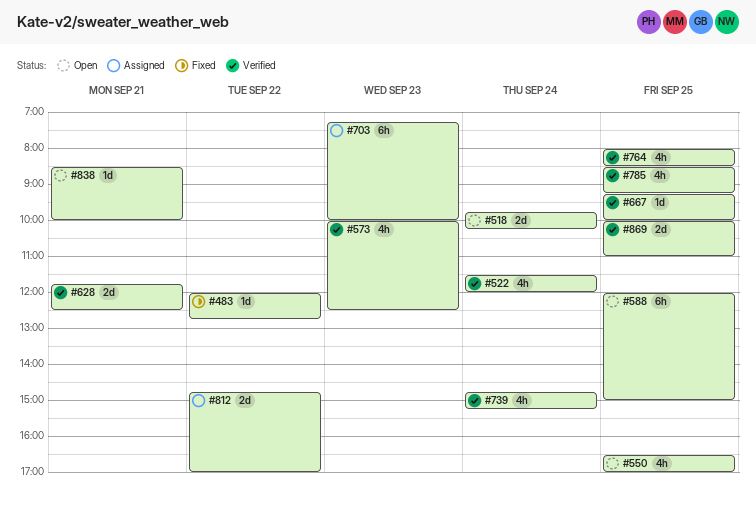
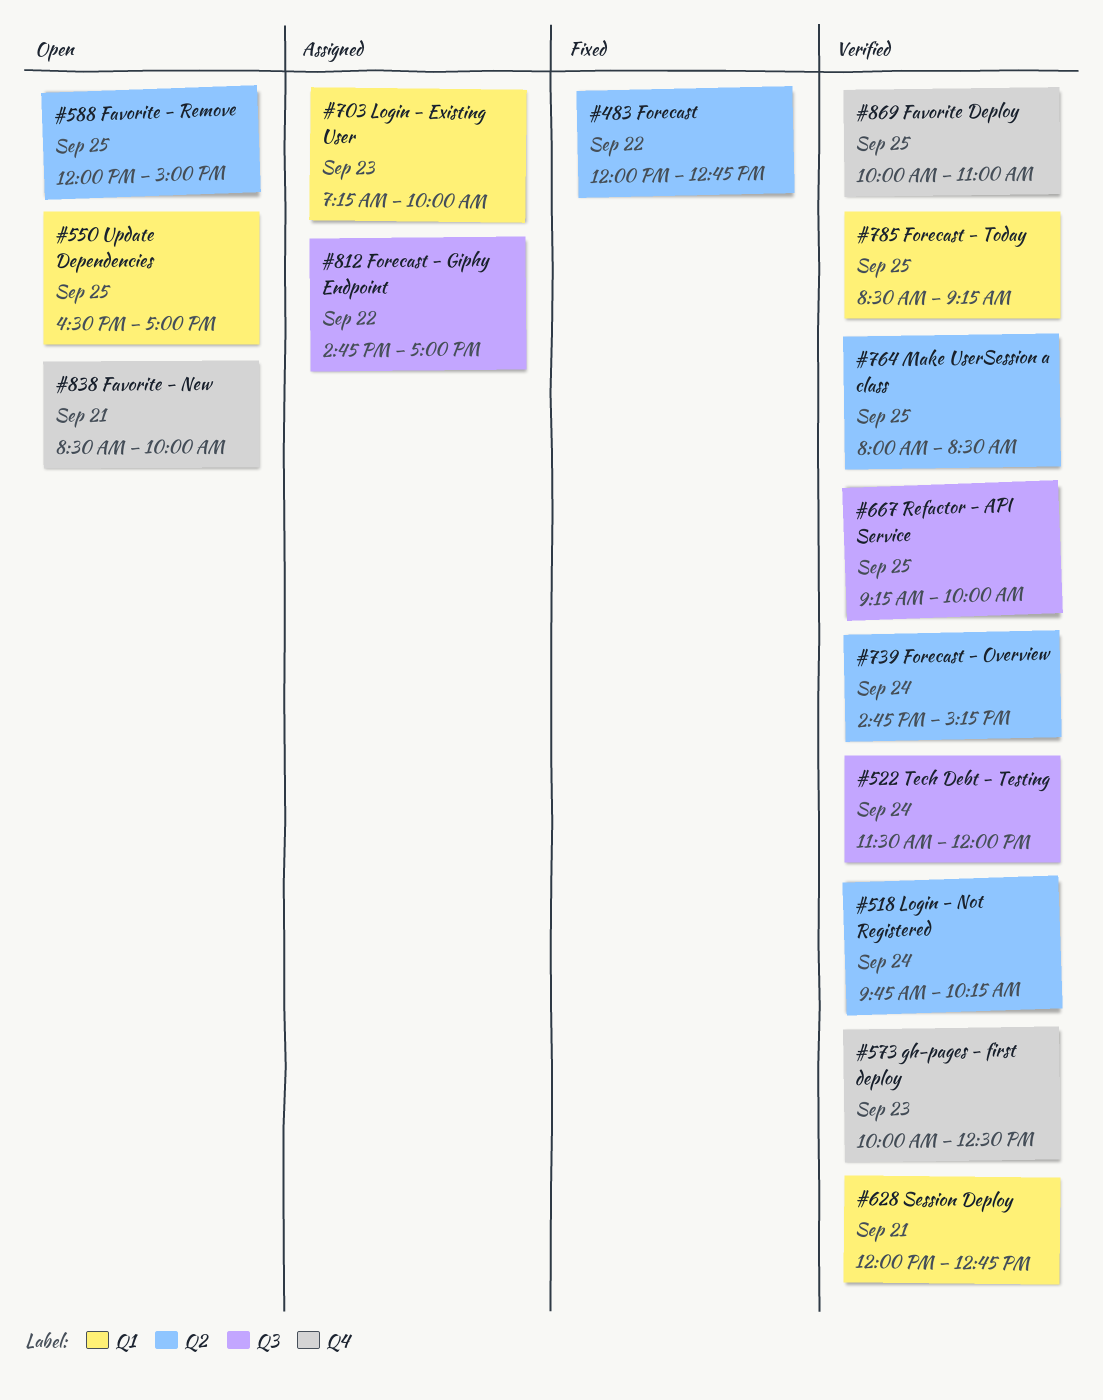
#518, status: Open -> Verified
#628, begins: 11:45 -> 12:00
#628, ends: 12:30 -> 12:45

